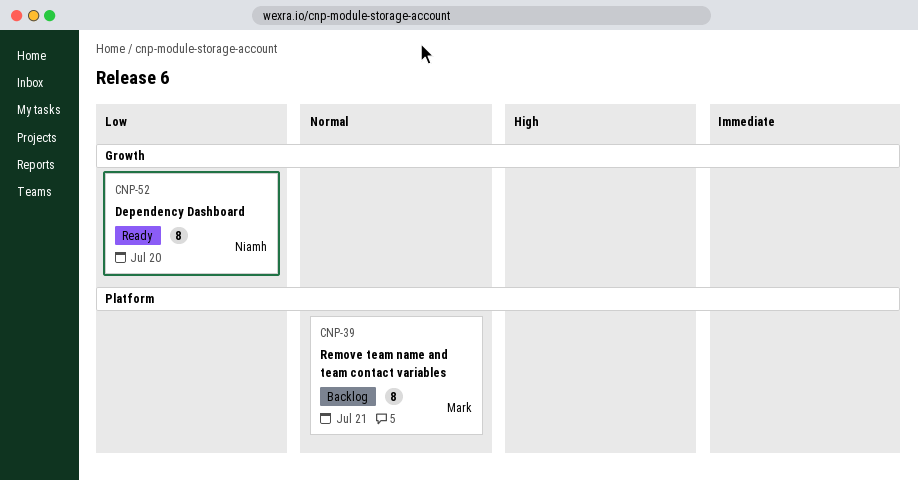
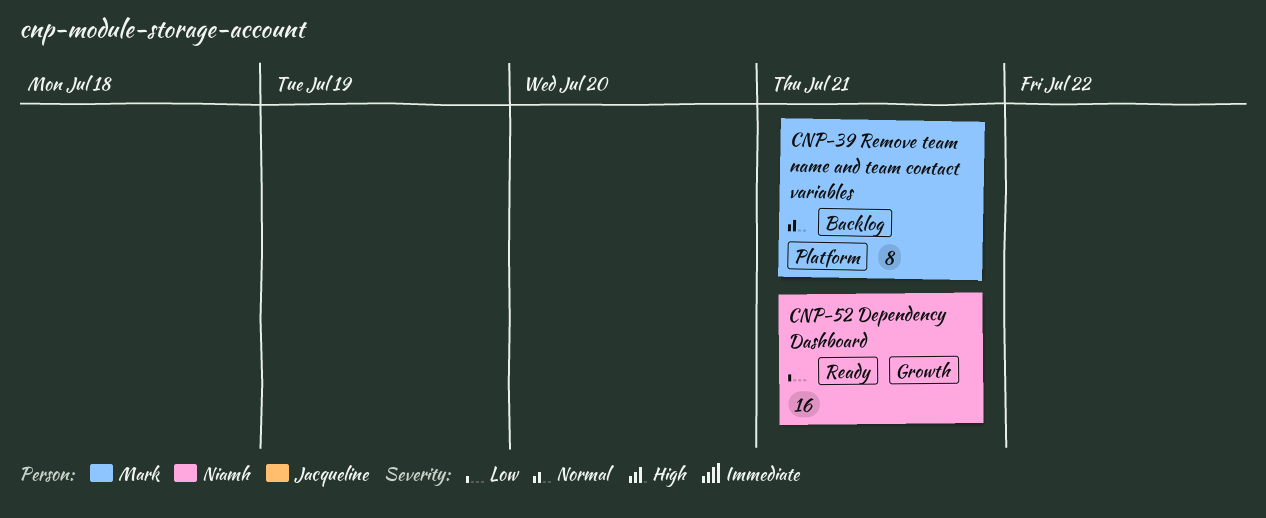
CNP-52, estimate: 8 -> 16
CNP-52, due: Jul 20 -> Jul 21

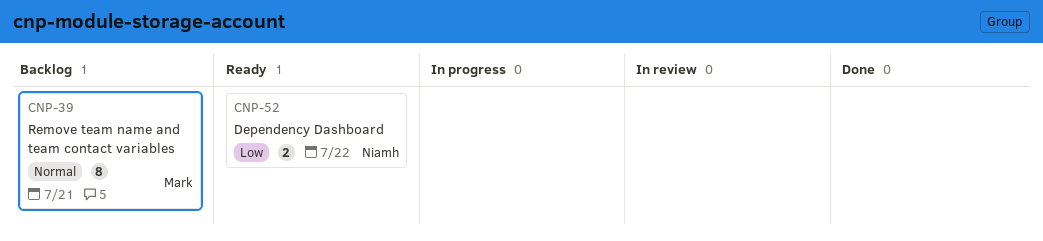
CNP-52, estimate: 16 -> 2
CNP-52, due: Jul 21 -> Jul 22

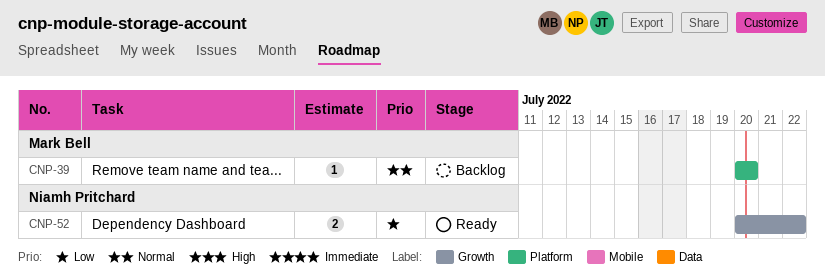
CNP-39, estimate: 8 -> 1
CNP-39, due: Jul 21 -> Jul 20

